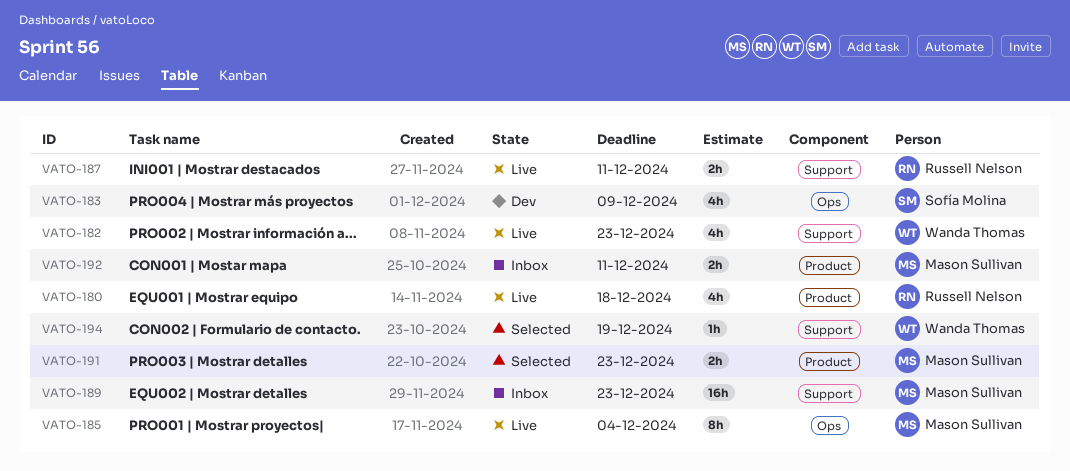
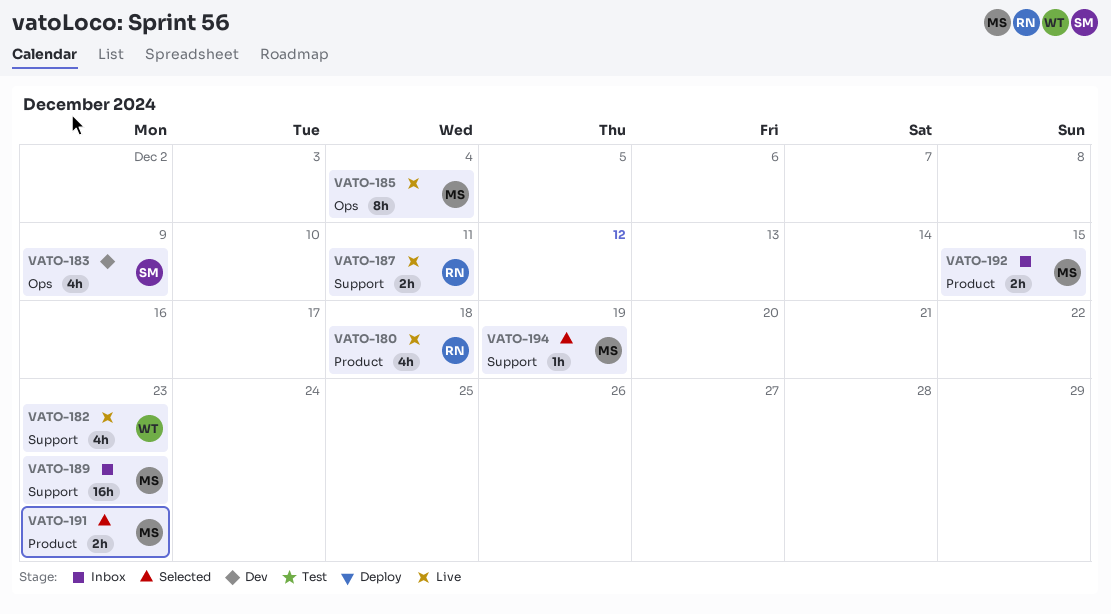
VATO-192, due: Dec 11 -> Dec 15
VATO-194, owner: Wanda Thomas -> Mason Sullivan

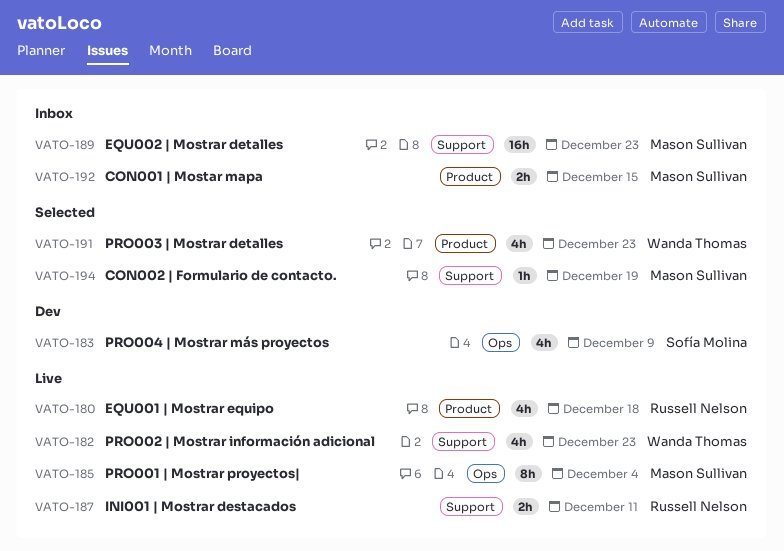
VATO-191, owner: Mason Sullivan -> Wanda Thomas
VATO-191, estimate: 2h -> 4h

